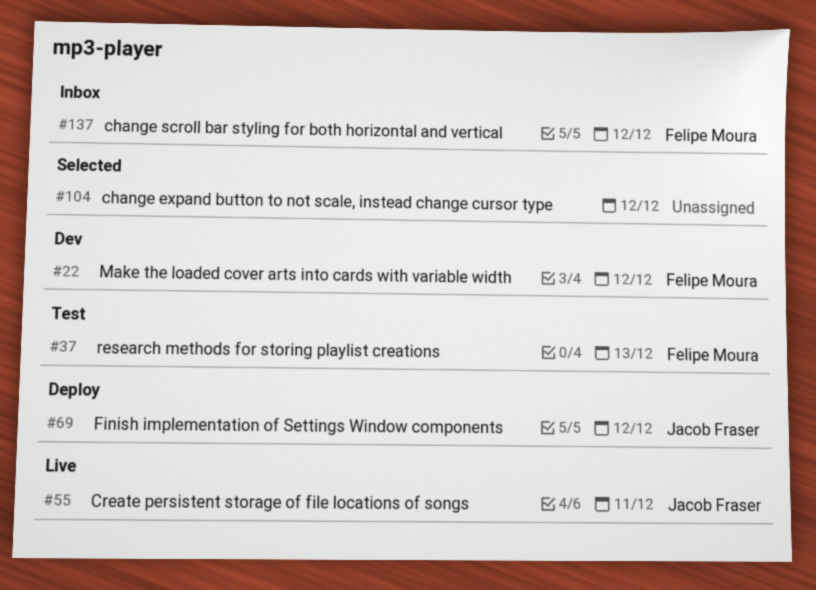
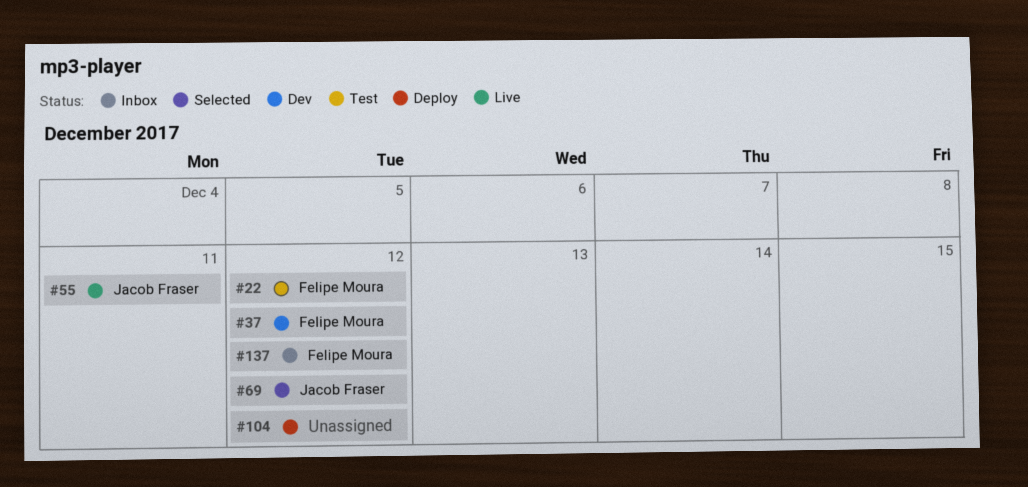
#22, status: Dev -> Test
#37, status: Test -> Dev
#37, due: Dec 13 -> Dec 12
#69, status: Deploy -> Selected
#104, status: Selected -> Deploy

